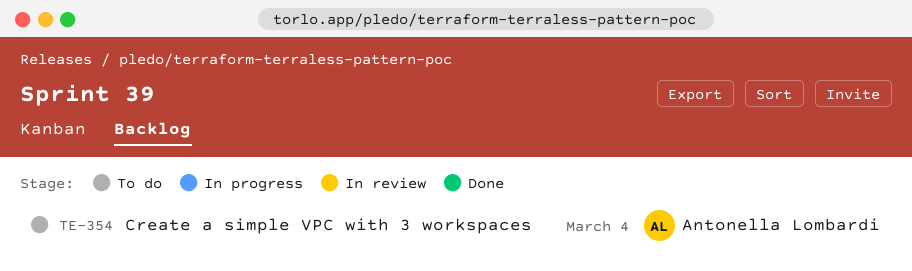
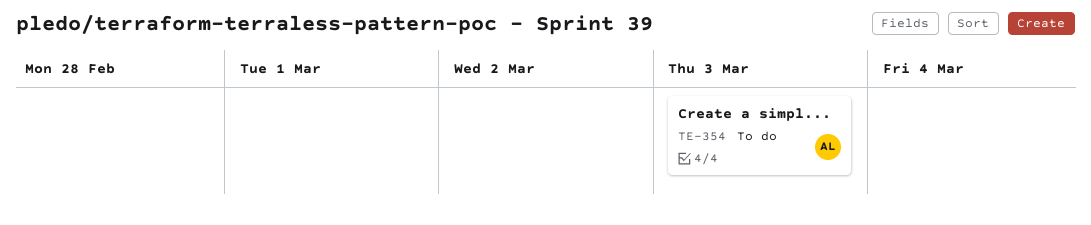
TE-354, due: Mar 4 -> Mar 3

